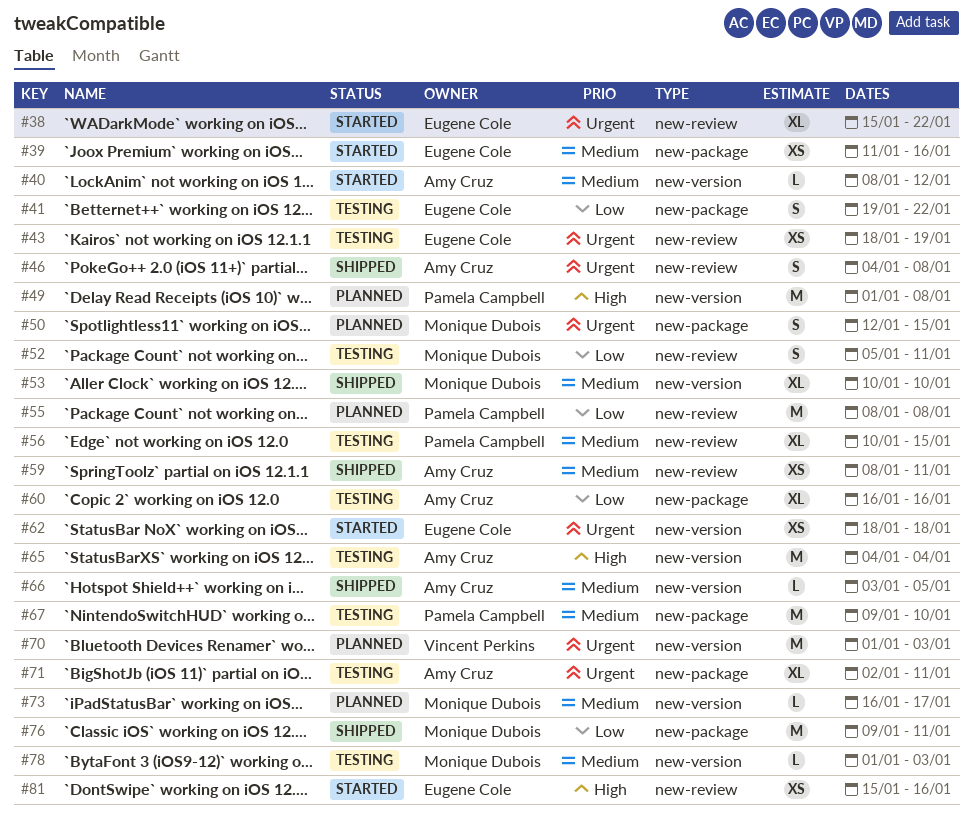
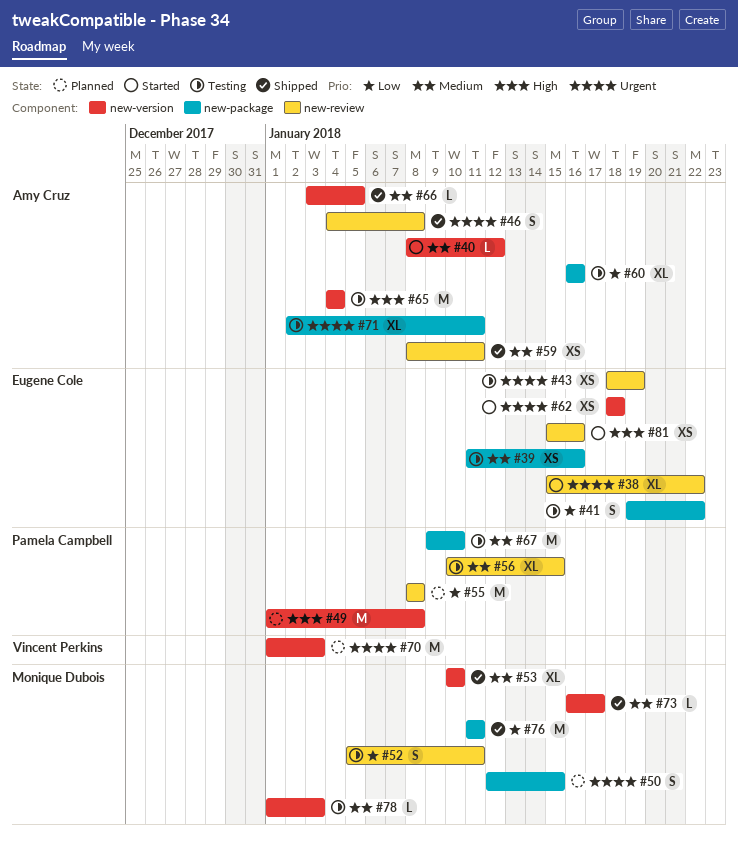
#39, status: Started -> Testing
#73, status: Planned -> Shipped
#76, start: Jan 9 -> Jan 11

